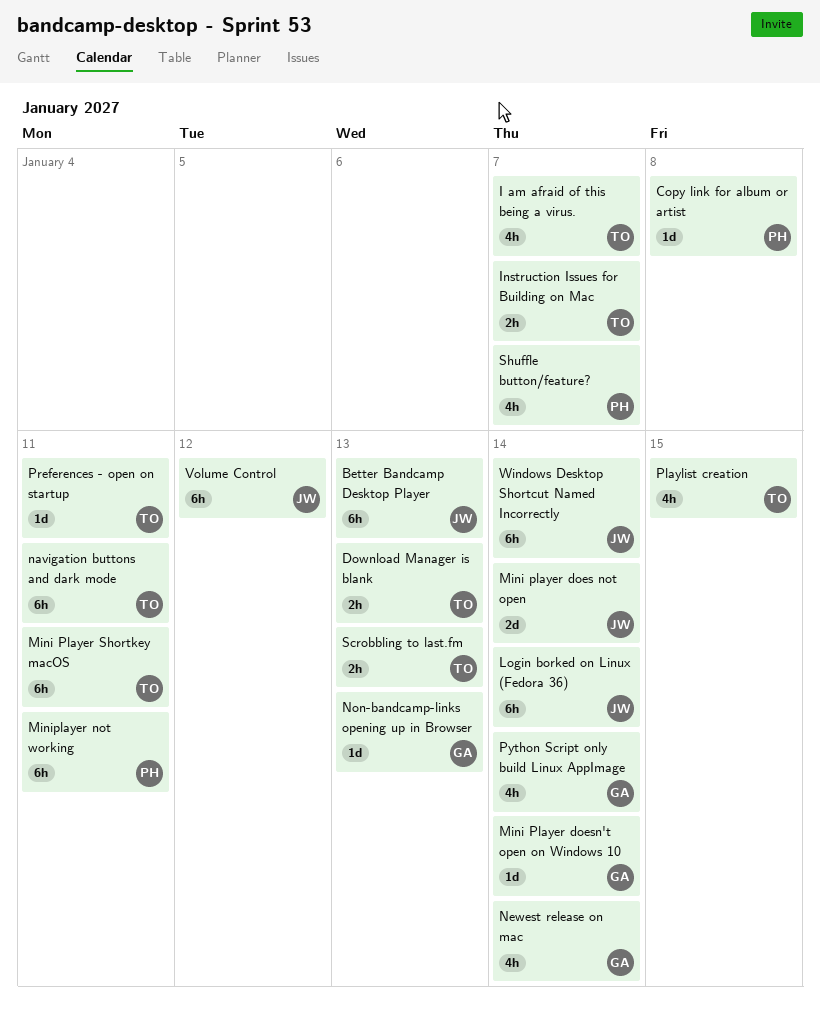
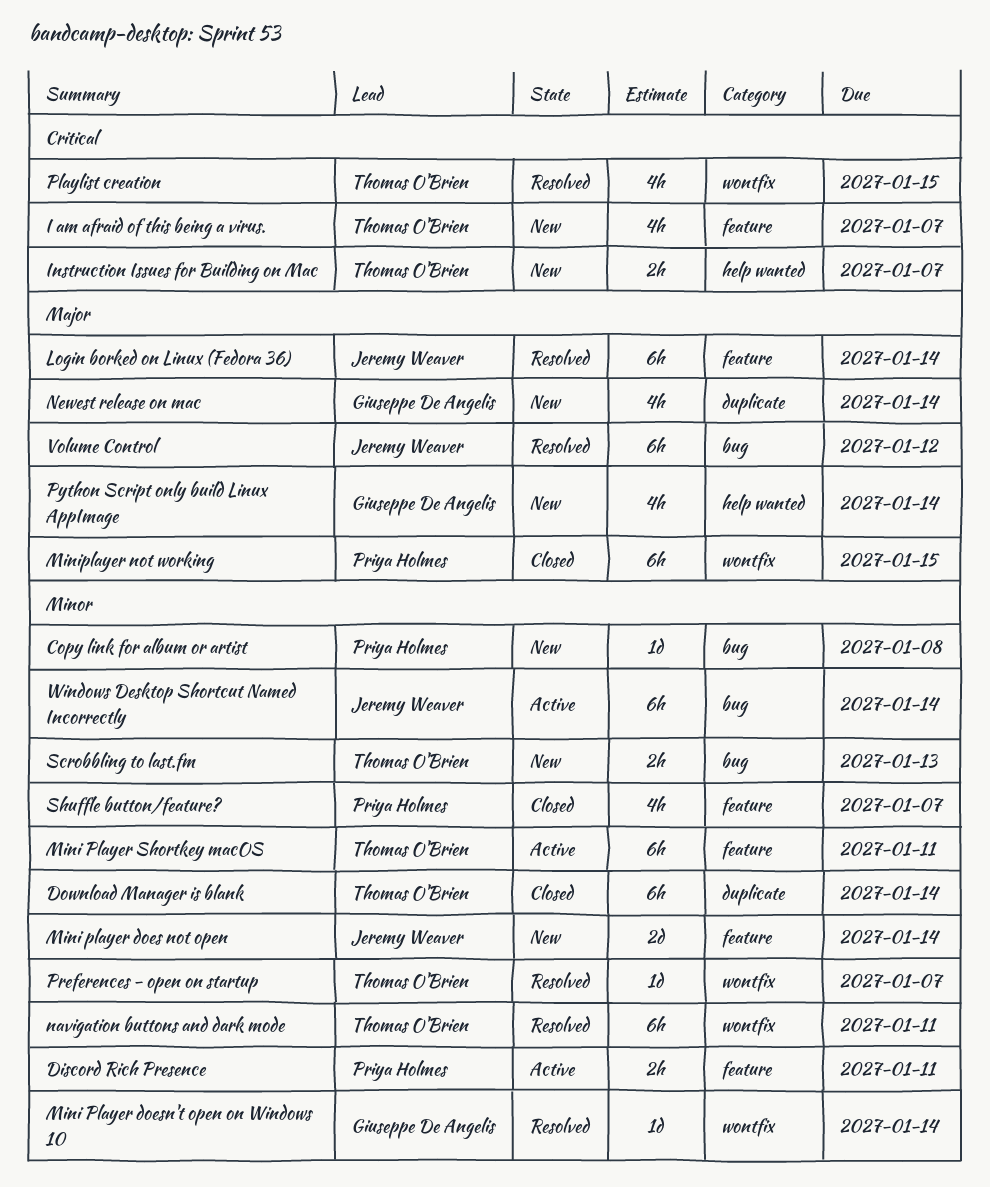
Better Bandcamp Desktop Player: present -> none
Discord Rich Presence: none -> present
Download Manager is blank, estimate: 2h -> 6h
Download Manager is blank, due: Jan 13 -> Jan 14
Miniplayer not working, due: Jan 11 -> Jan 15
Non-bandcamp-links opening up in Browser: present -> none
Preferences - open on startup, due: Jan 11 -> Jan 7

